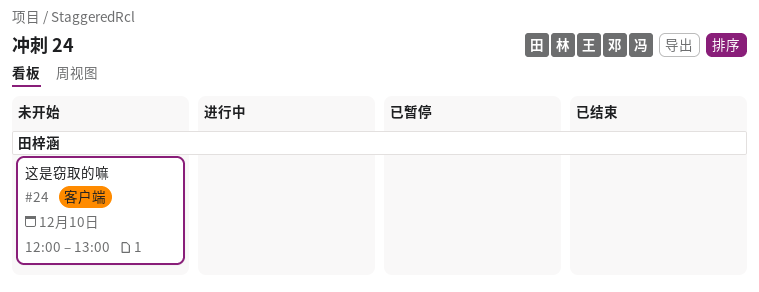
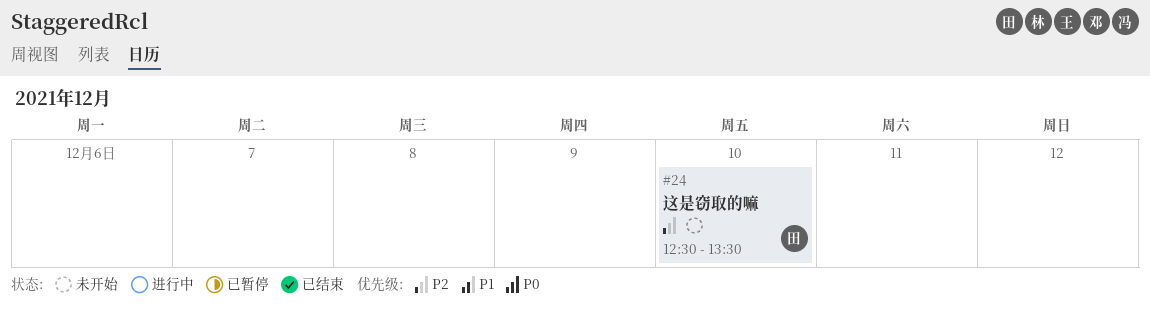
#24, begins: 12:00 -> 12:30
#24, ends: 13:00 -> 13:30

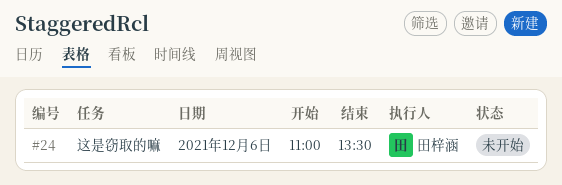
#24, day: Dec 10 -> Dec 6
#24, begins: 12:30 -> 11:00

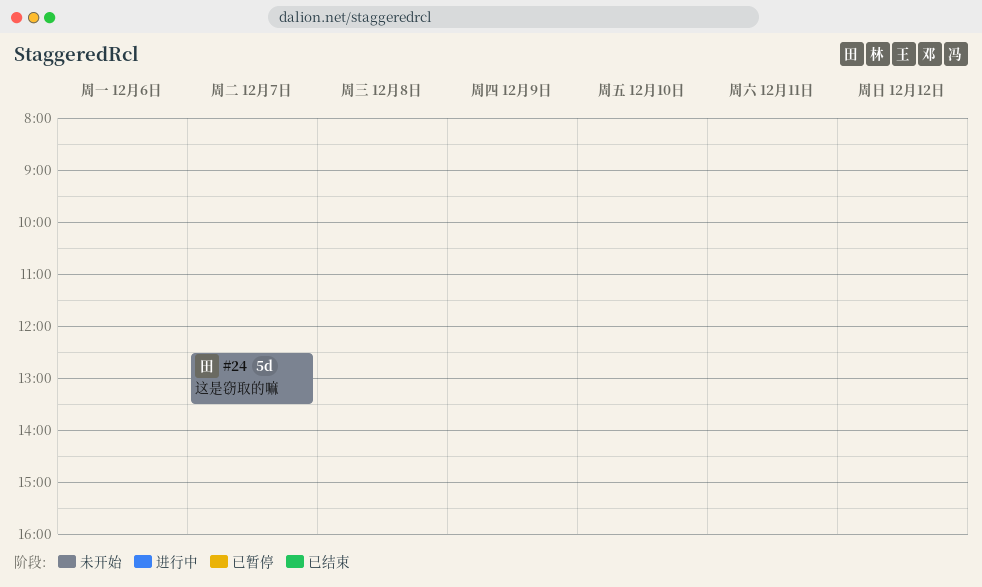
#24, day: Dec 6 -> Dec 7
#24, begins: 11:00 -> 12:30

